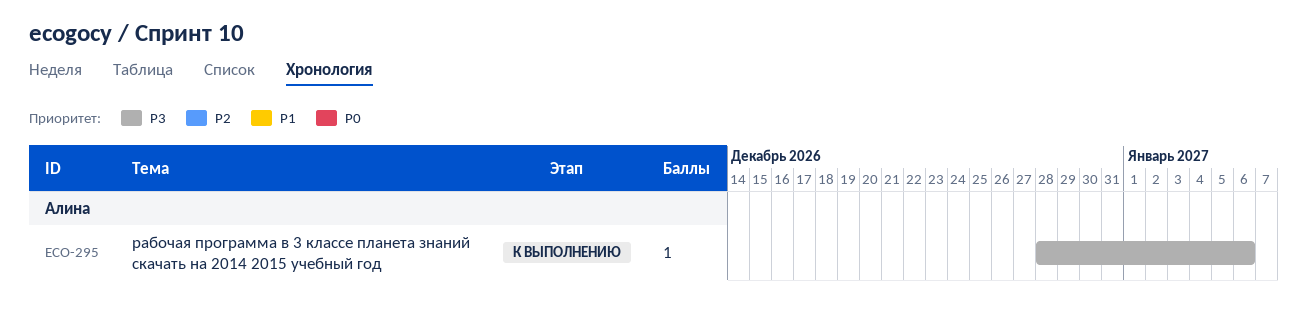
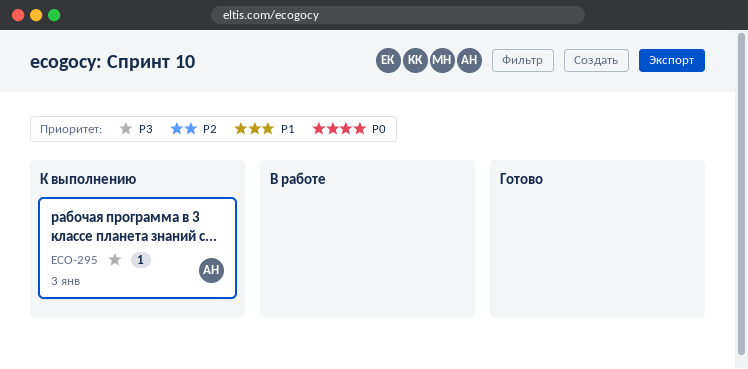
ECO-295, due: Jan 6 -> Jan 3

